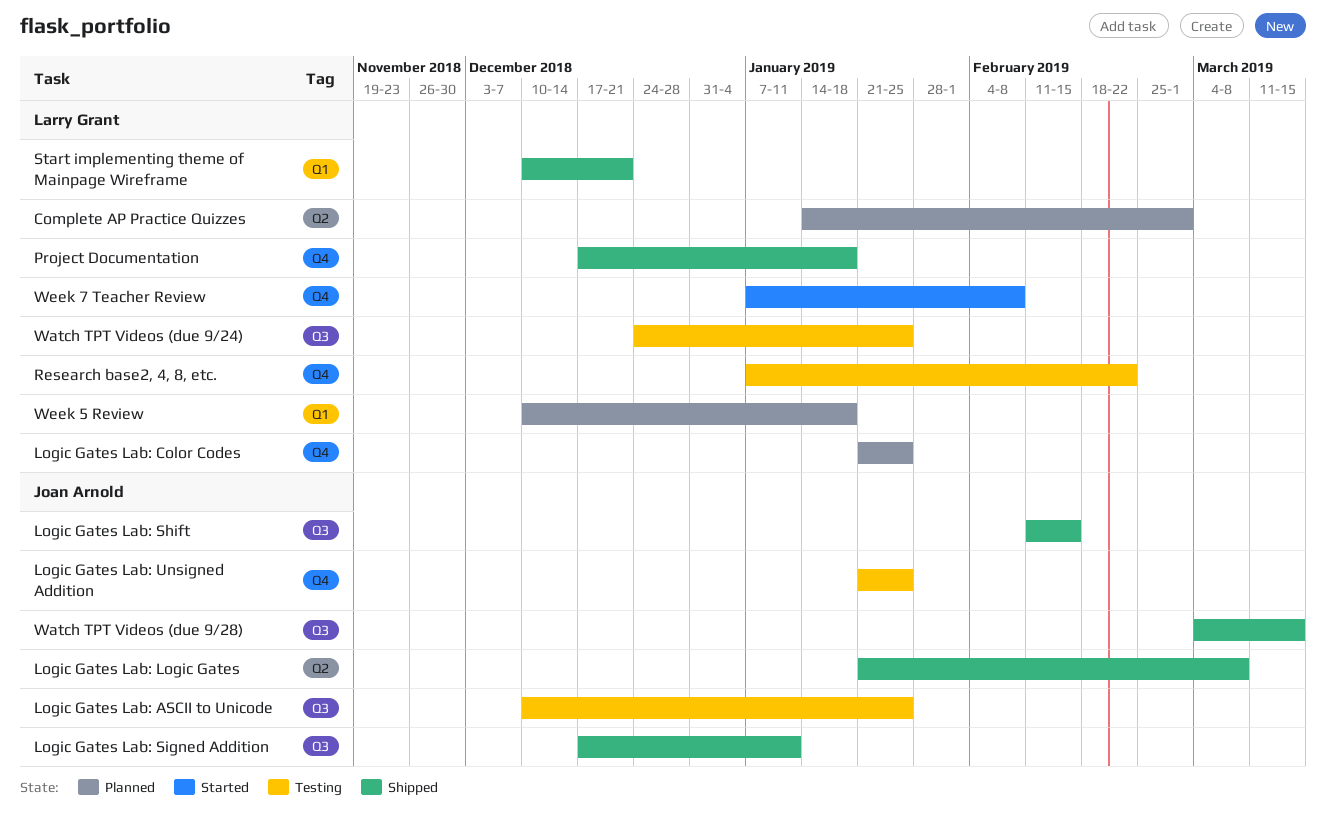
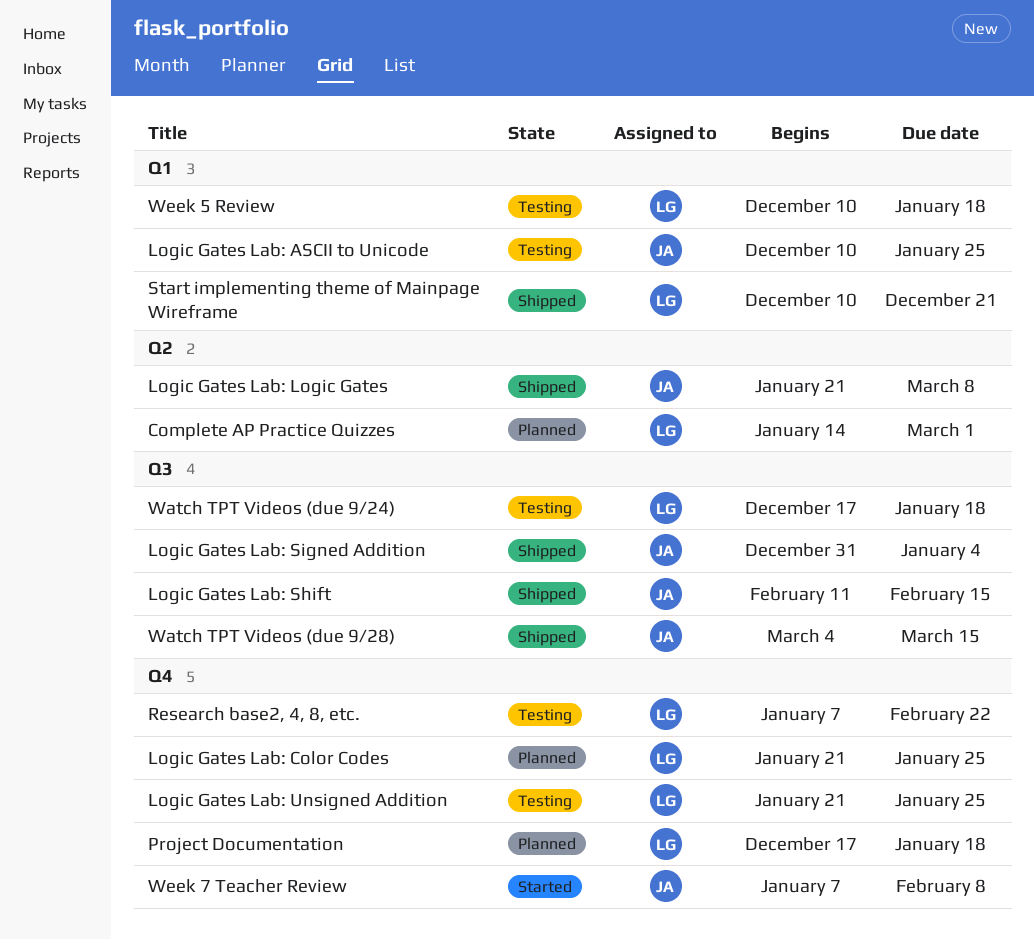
Logic Gates Lab: ASCII to Unicode, label: Q3 -> Q1
Logic Gates Lab: Signed Addition, start: Dec 17 -> Dec 31
Logic Gates Lab: Signed Addition, due: Jan 11 -> Jan 4
Logic Gates Lab: Unsigned Addition, owner: Joan Arnold -> Larry Grant
Project Documentation, status: Shipped -> Planned
Watch TPT Videos (due 9/24), start: Dec 24 -> Dec 17
Watch TPT Videos (due 9/24), due: Jan 25 -> Jan 18
Week 5 Review, status: Planned -> Testing
Week 7 Teacher Review, owner: Larry Grant -> Joan Arnold

